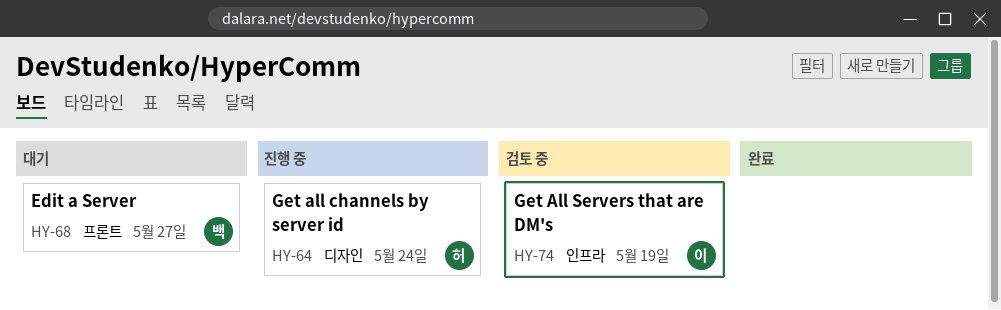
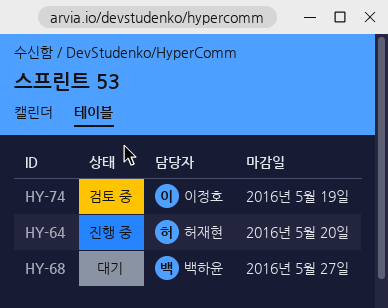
HY-64, due: May 24 -> May 20

